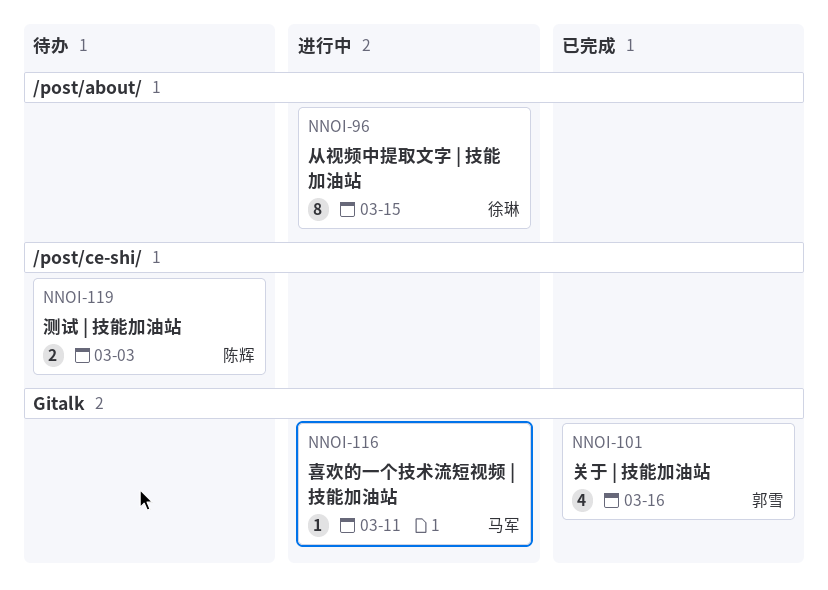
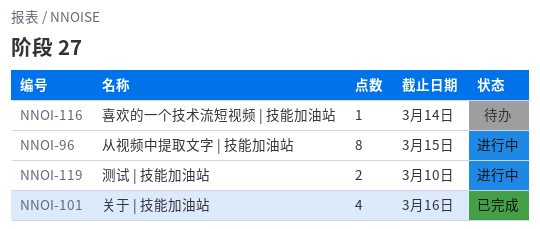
NNOI-116, status: 进行中 -> 待办
NNOI-116, due: Mar 11 -> Mar 14
NNOI-119, status: 待办 -> 进行中
NNOI-119, due: Mar 3 -> Mar 10

